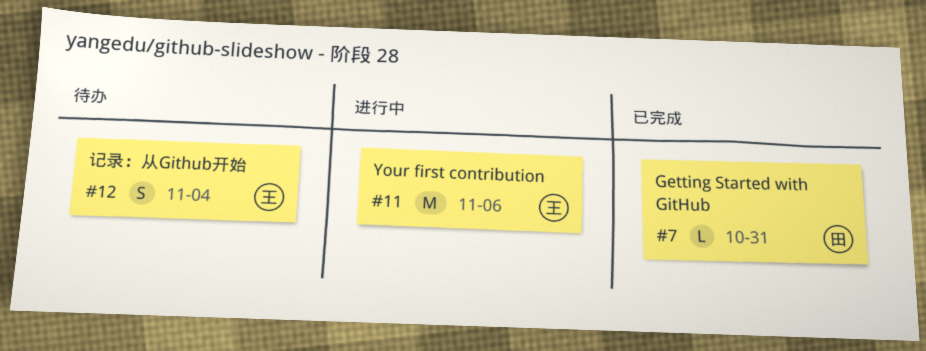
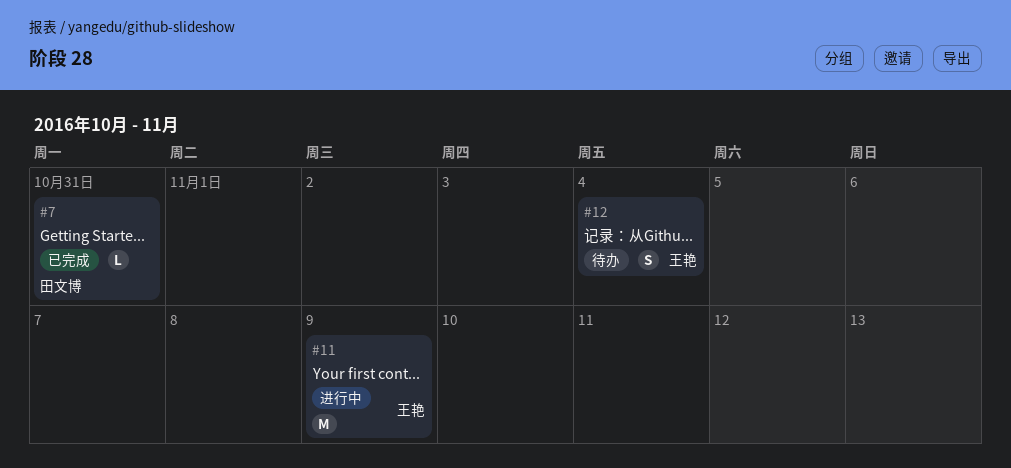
#11, due: Nov 6 -> Nov 9

